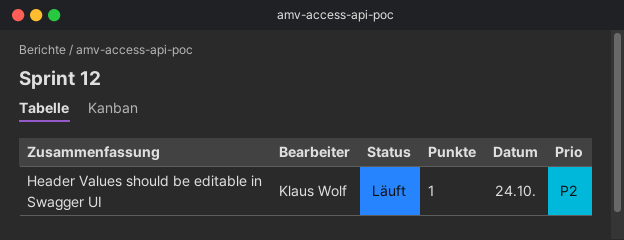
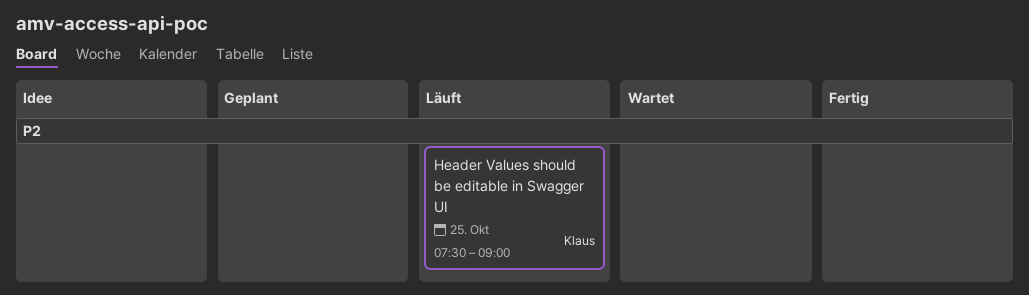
Header Values should be editable in Swagger UI, day: Oct 24 -> Oct 25

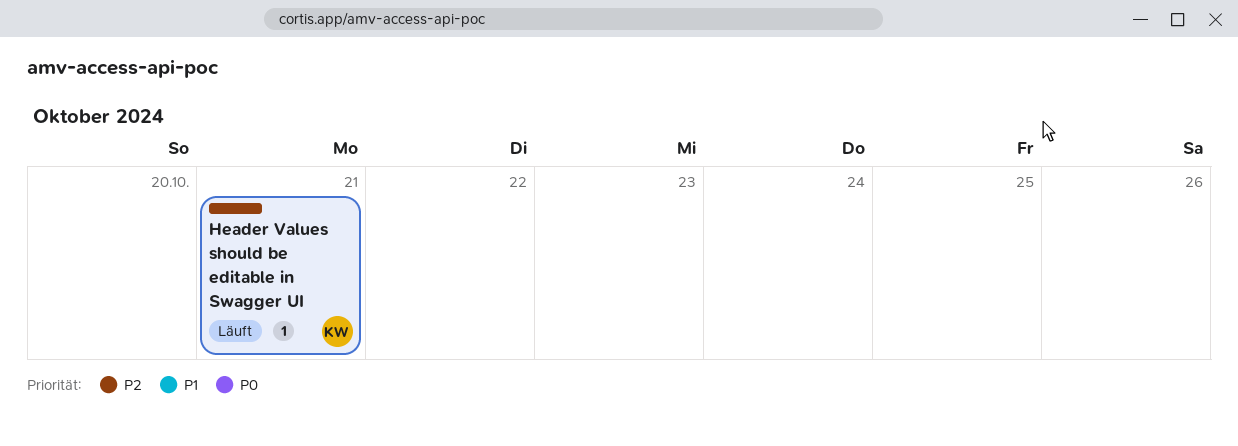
Header Values should be editable in Swagger UI, day: Oct 25 -> Oct 21

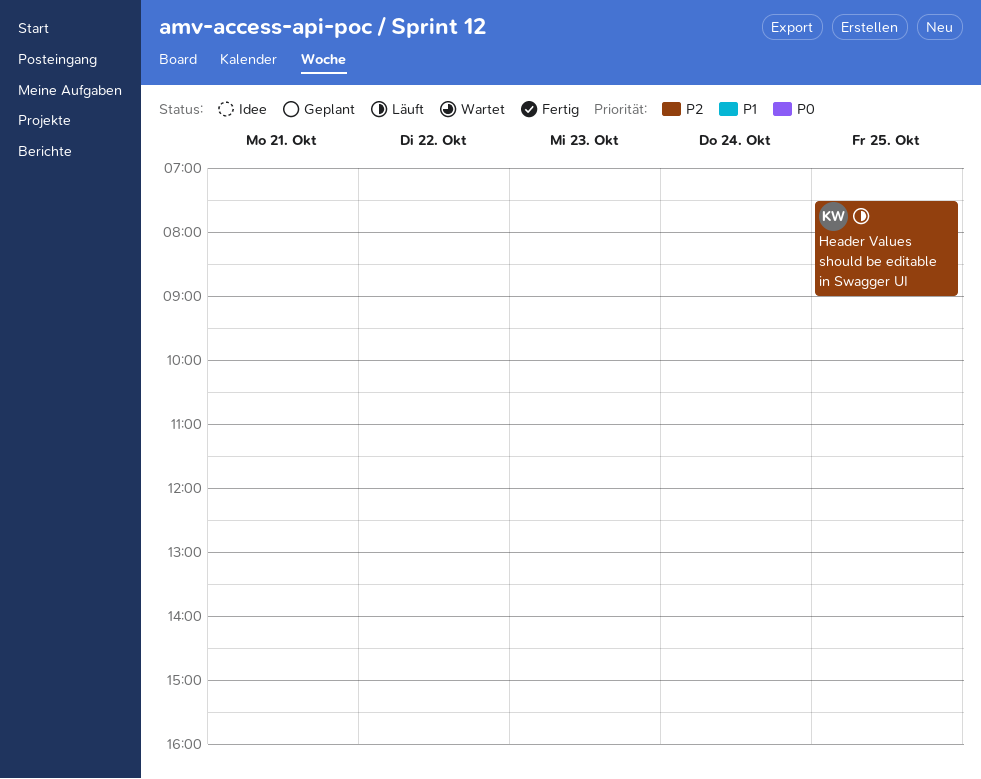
Header Values should be editable in Swagger UI, day: Oct 21 -> Oct 25

